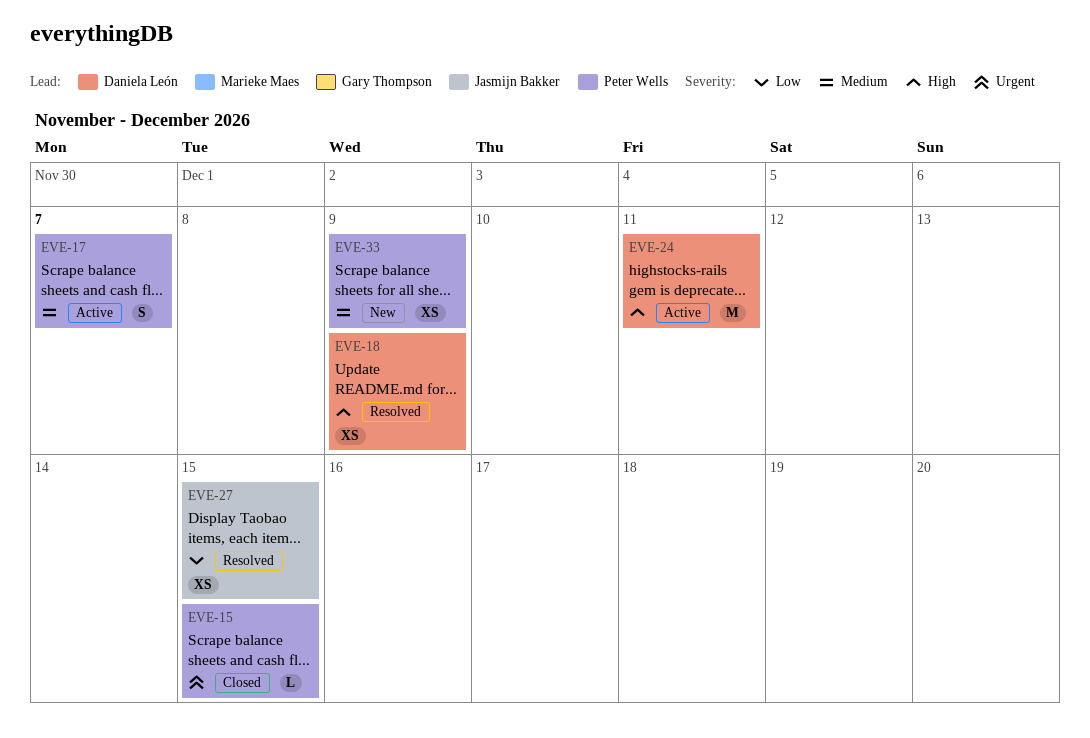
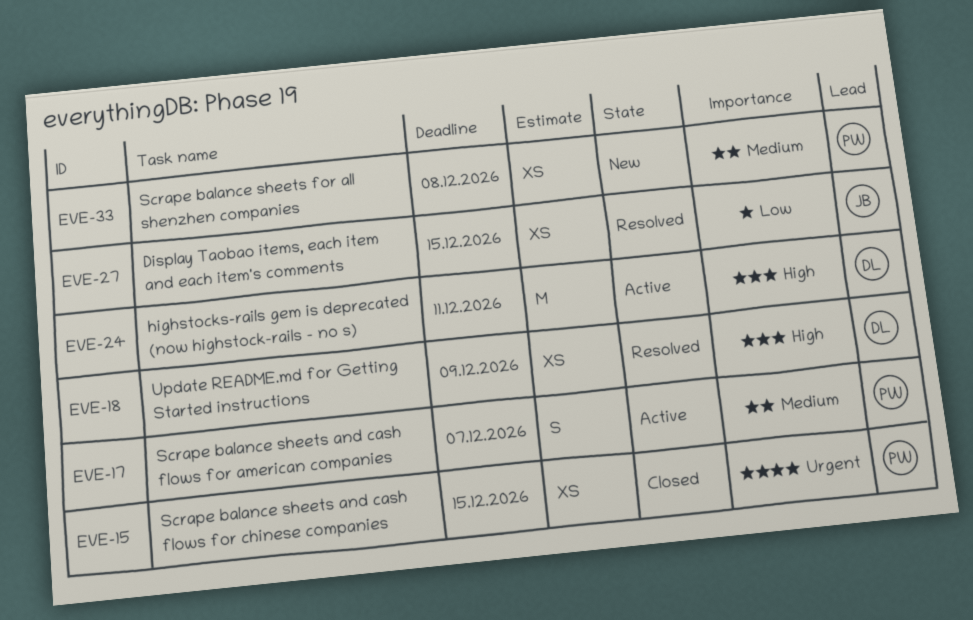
EVE-15, estimate: L -> XS
EVE-33, due: Dec 9 -> Dec 8

